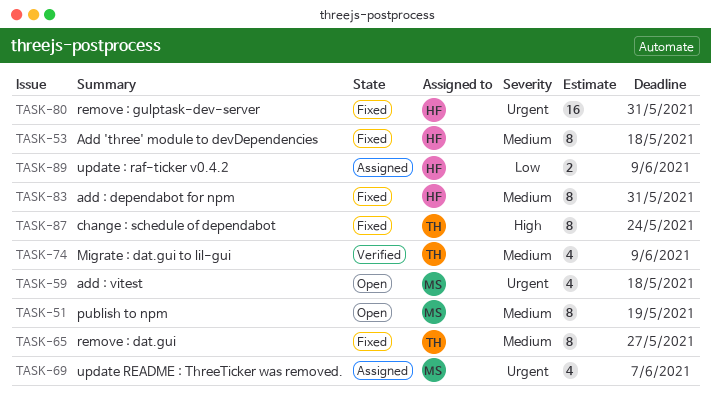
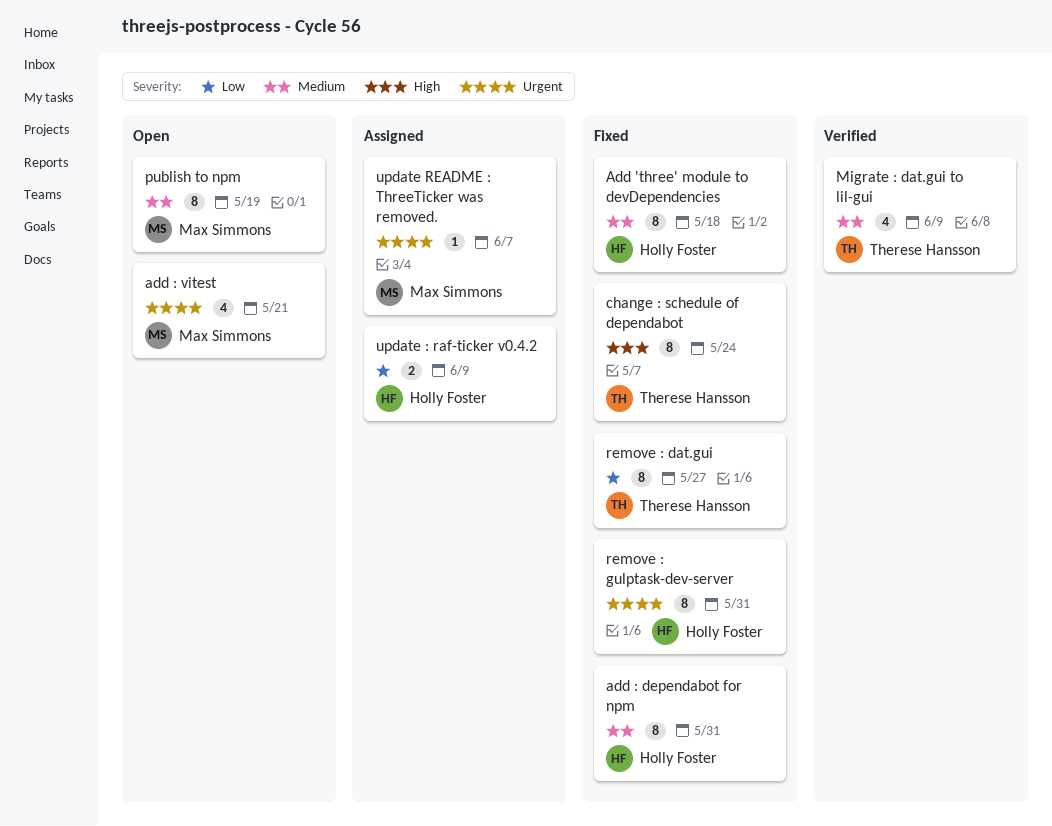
add : vitest, due: May 18 -> May 21
remove : dat.gui, priority: Medium -> Low
remove : gulptask-dev-server, estimate: 16 -> 8
update README : ThreeTicker was removed., estimate: 4 -> 1

